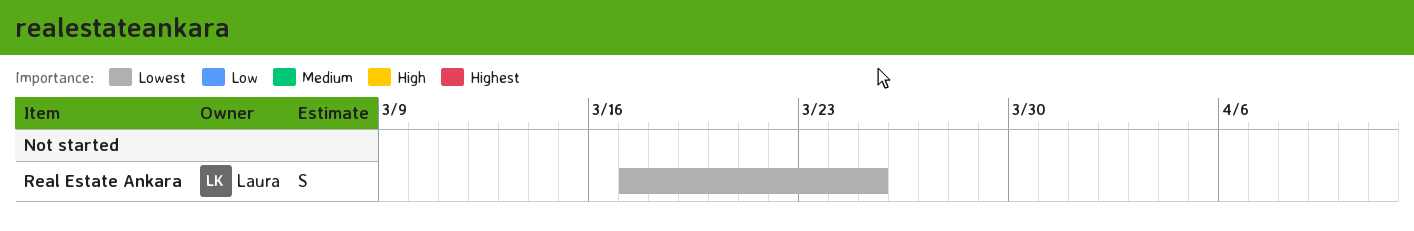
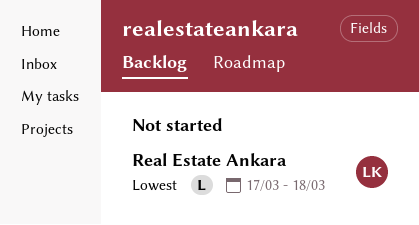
Real Estate Ankara, estimate: S -> L
Real Estate Ankara, due: Mar 25 -> Mar 18

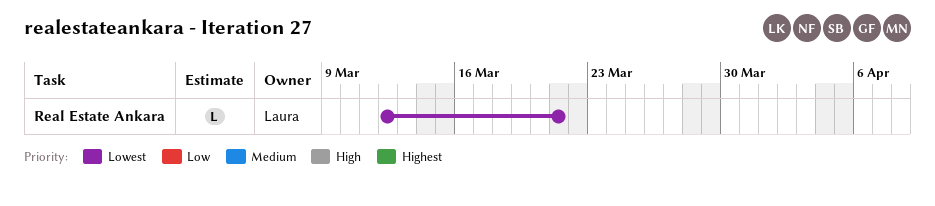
Real Estate Ankara, start: Mar 17 -> Mar 12
Real Estate Ankara, due: Mar 18 -> Mar 21

